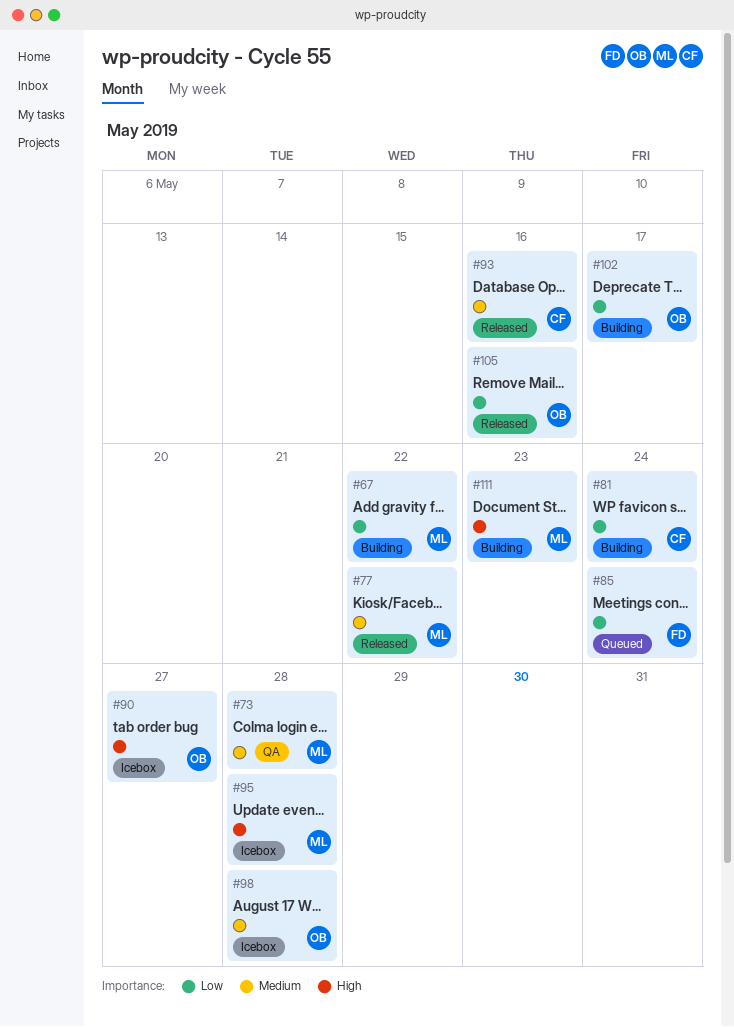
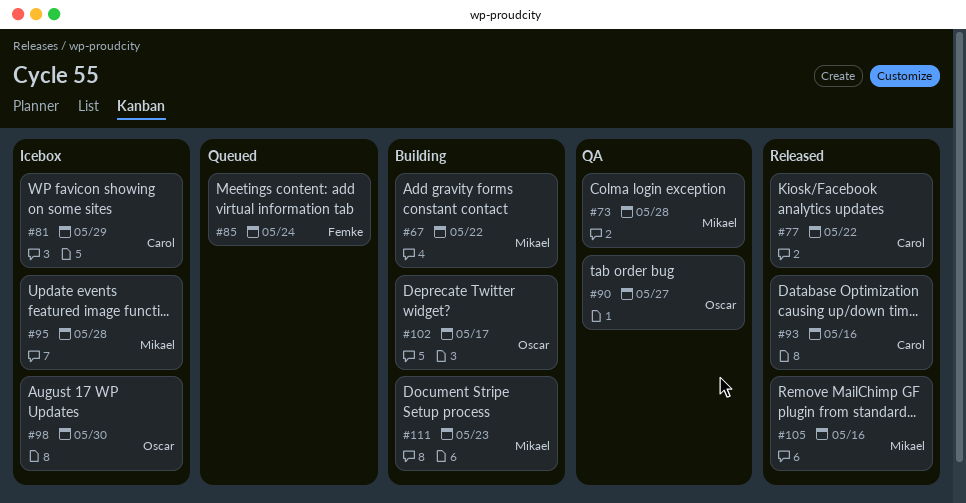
#77, owner: Mikael -> Carol
#81, status: Building -> Icebox
#81, due: May 24 -> May 29
#90, status: Icebox -> QA
#98, due: May 28 -> May 30
#105, owner: Oscar -> Mikael

